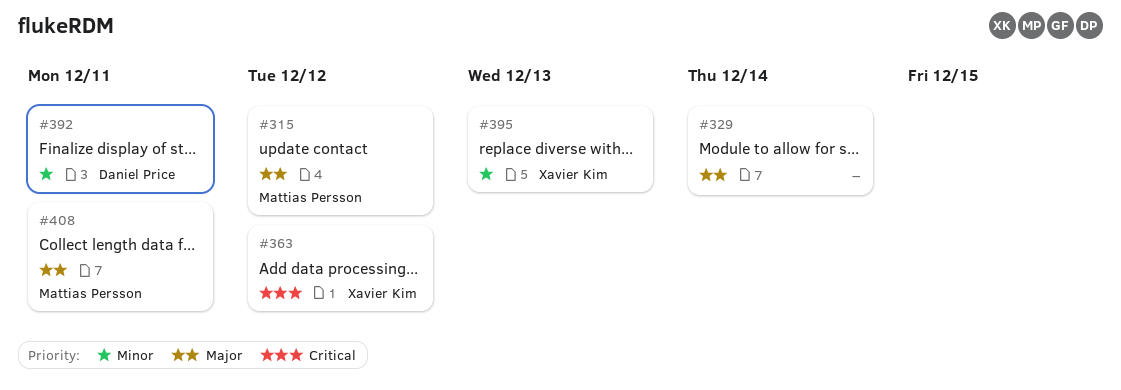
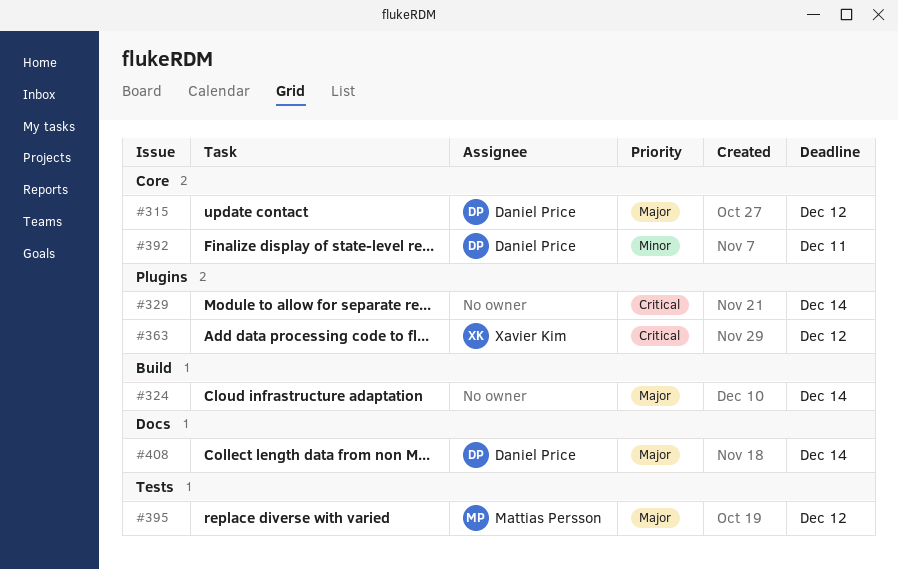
#315, owner: Mattias Persson -> Daniel Price
#324: none -> present
#329, priority: Major -> Critical
#395, owner: Xavier Kim -> Mattias Persson
#395, priority: Minor -> Major
#395, due: Dec 13 -> Dec 12
#408, owner: Mattias Persson -> Daniel Price
#408, due: Dec 11 -> Dec 14

